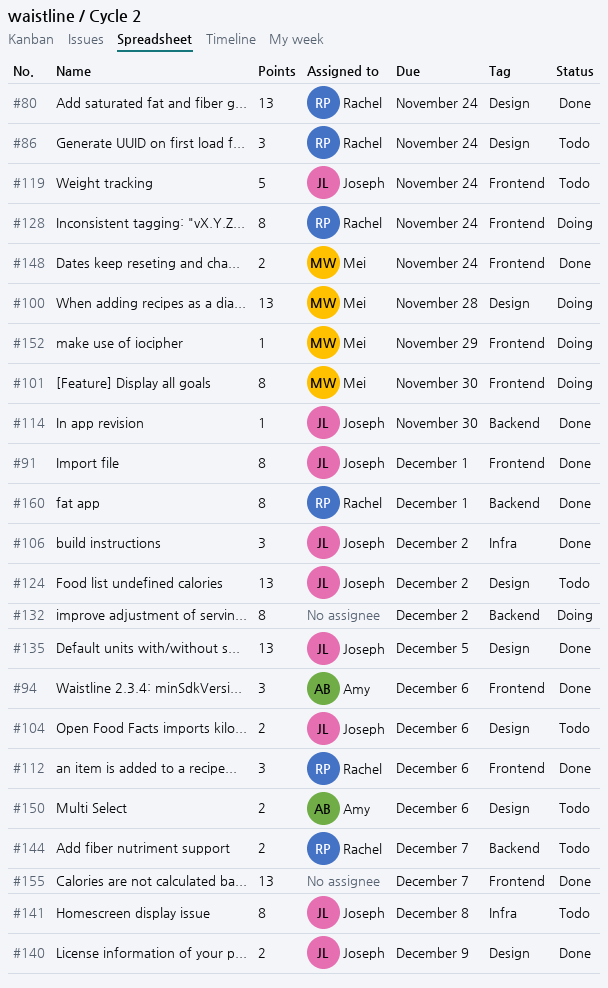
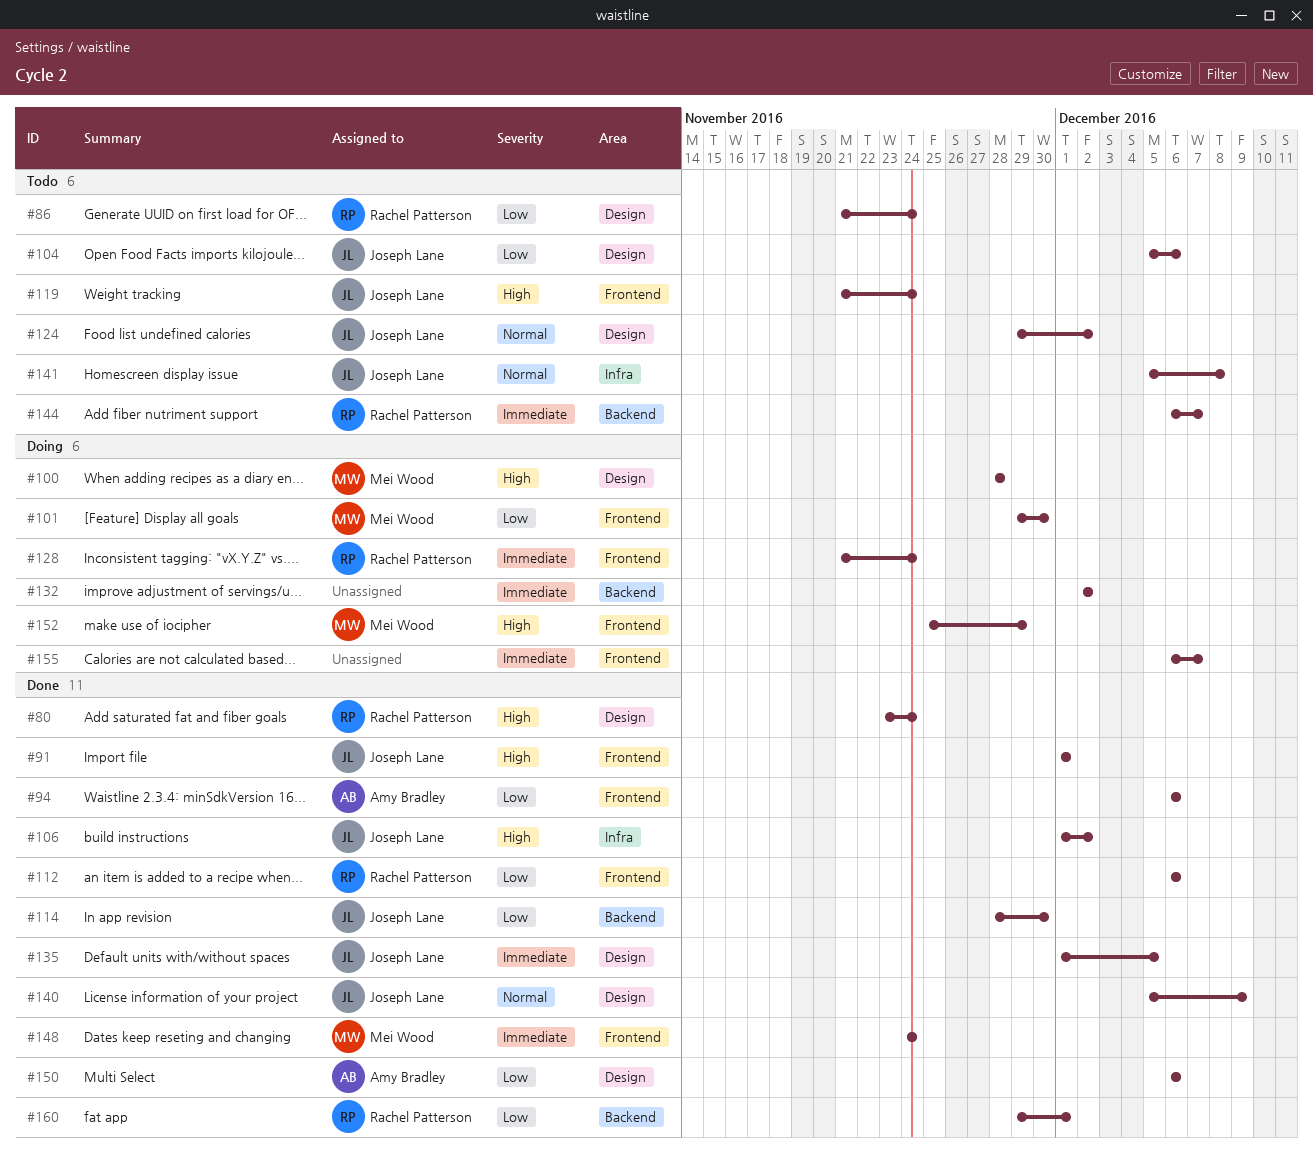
#150, status: Todo -> Done
#155, status: Done -> Doing

